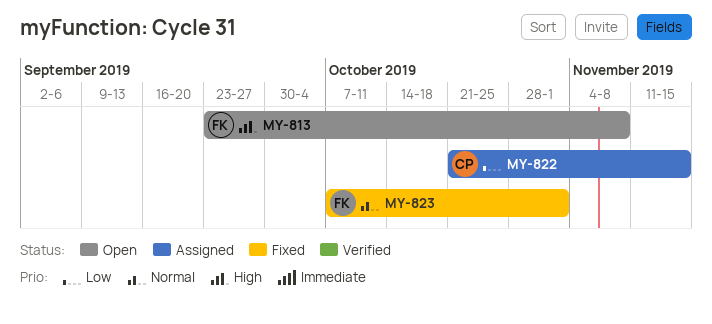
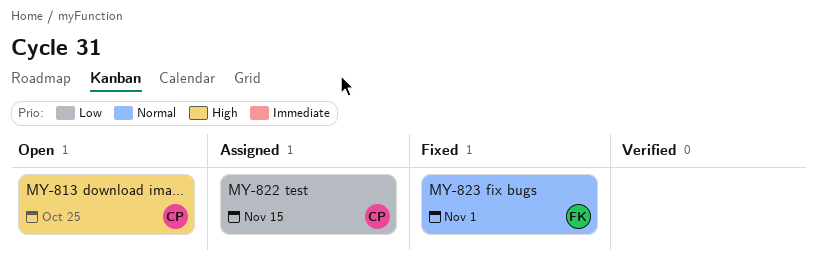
MY-813, owner: FK -> CP
MY-813, due: Nov 8 -> Oct 25

